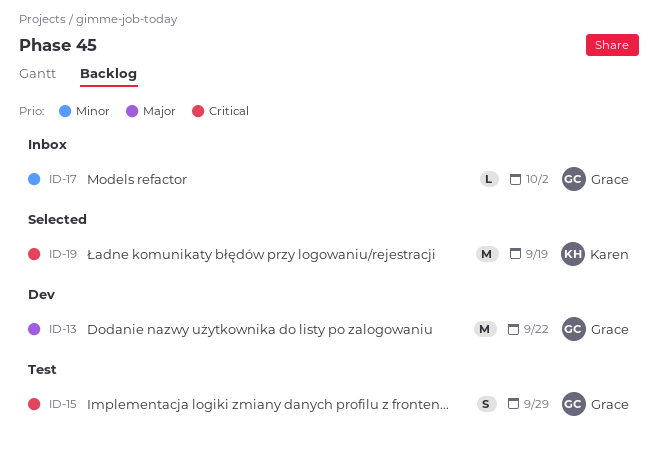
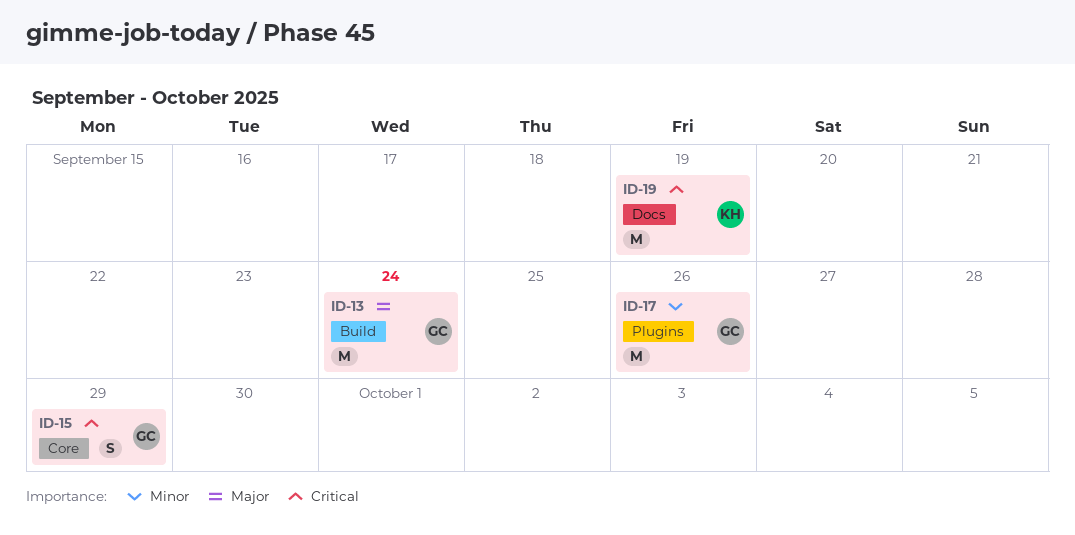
ID-13, due: Sep 22 -> Sep 24
ID-17, estimate: L -> M
ID-17, due: Oct 2 -> Sep 26

